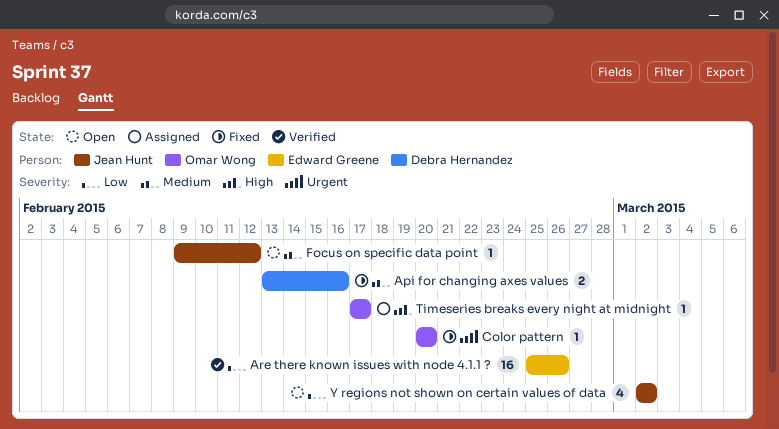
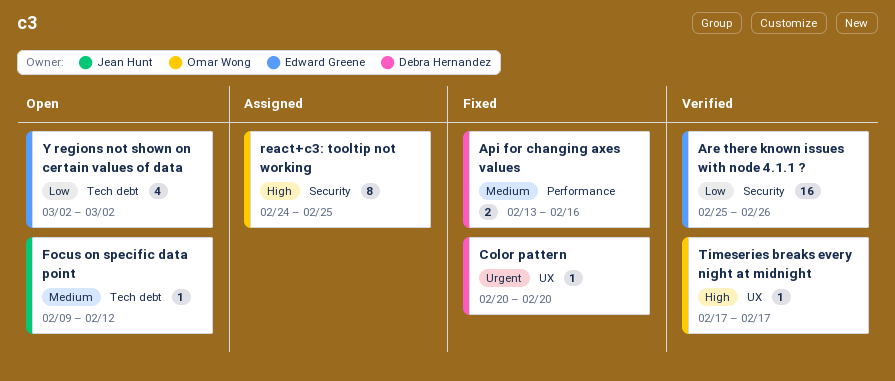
Color pattern, owner: Omar Wong -> Debra Hernandez
react+c3: tooltip not working: none -> present
Timeseries breaks every night at midnight, status: Assigned -> Verified
Y regions not shown on certain values of data, owner: Jean Hunt -> Edward Greene

